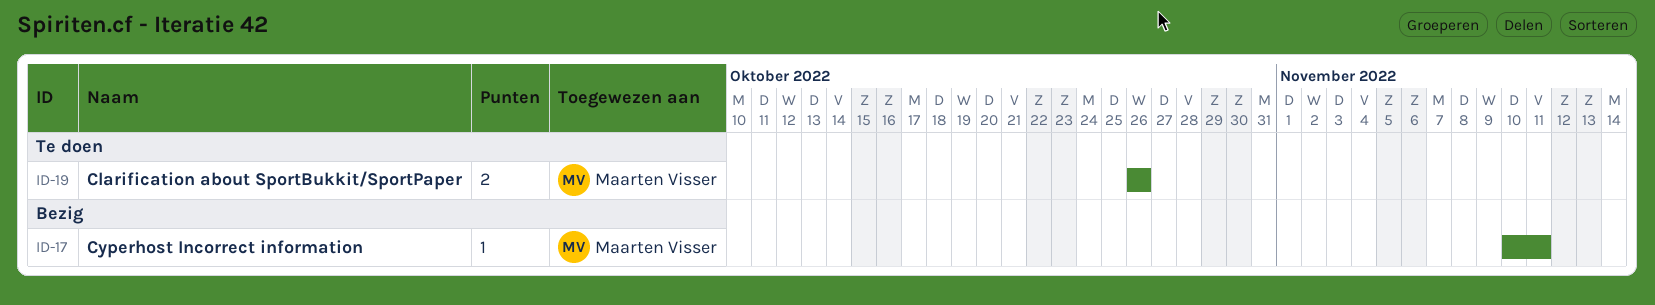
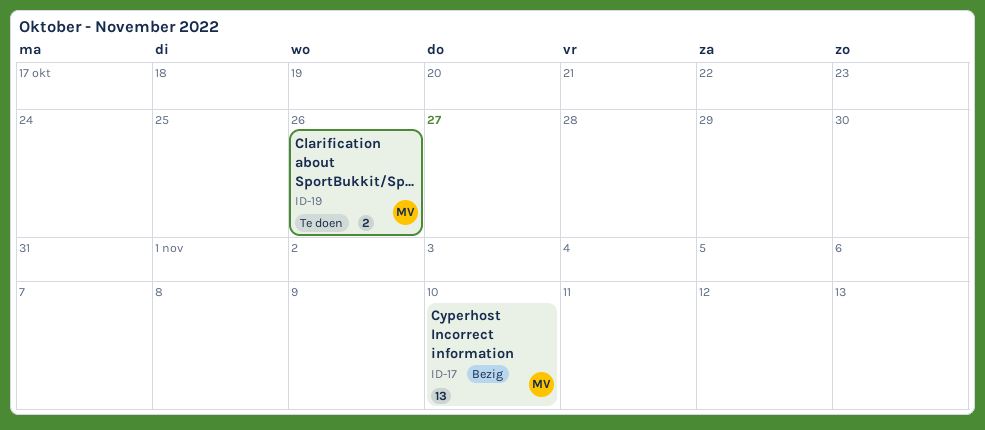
ID-17, estimate: 1 -> 13
ID-17, due: Nov 11 -> Nov 10

